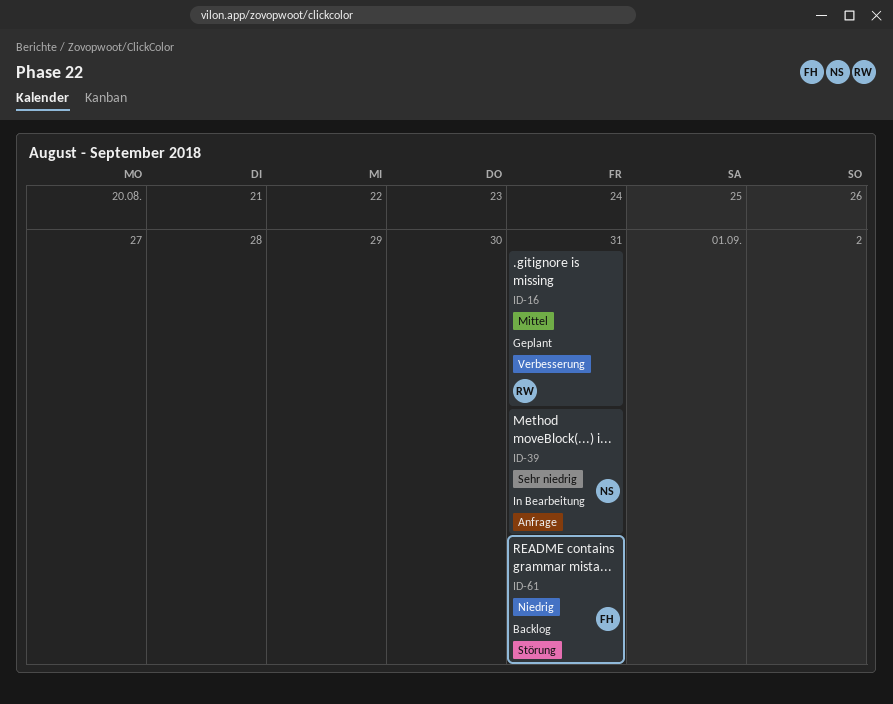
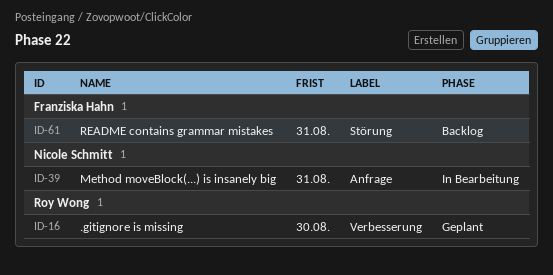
ID-16, due: Aug 31 -> Aug 30

